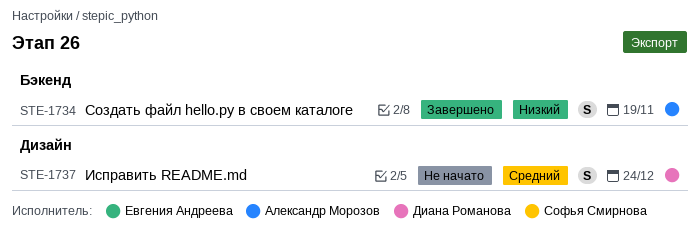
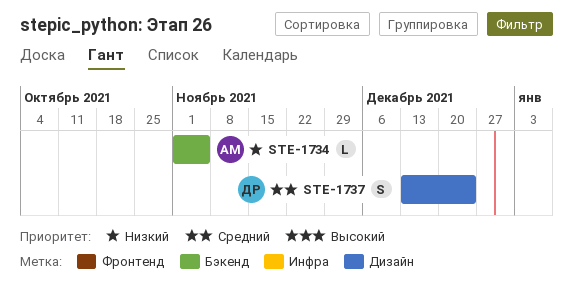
STE-1734, estimate: S -> L
STE-1734, due: Nov 19 -> Nov 5

